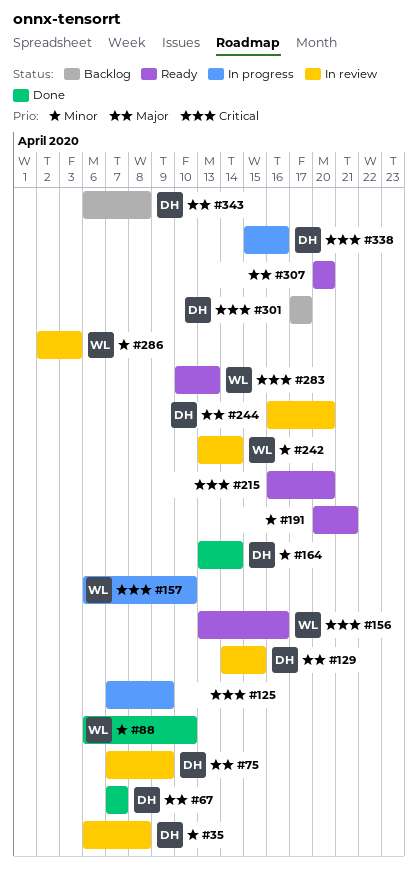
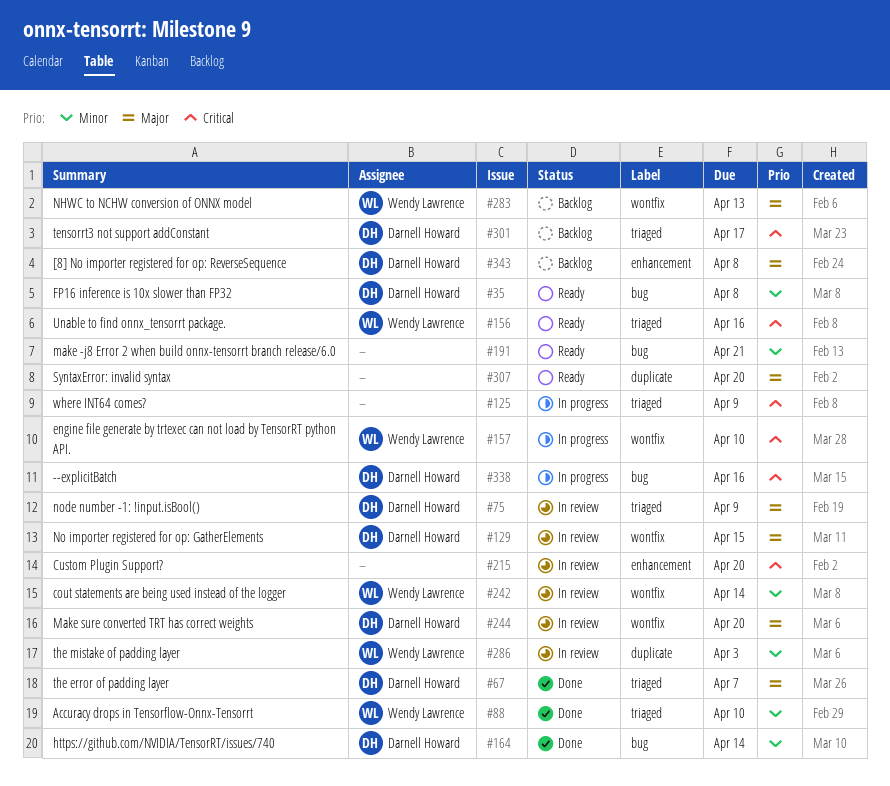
#35, status: In review -> Ready
#215, status: Ready -> In review
#283, status: Ready -> Backlog
#283, priority: Critical -> Major

